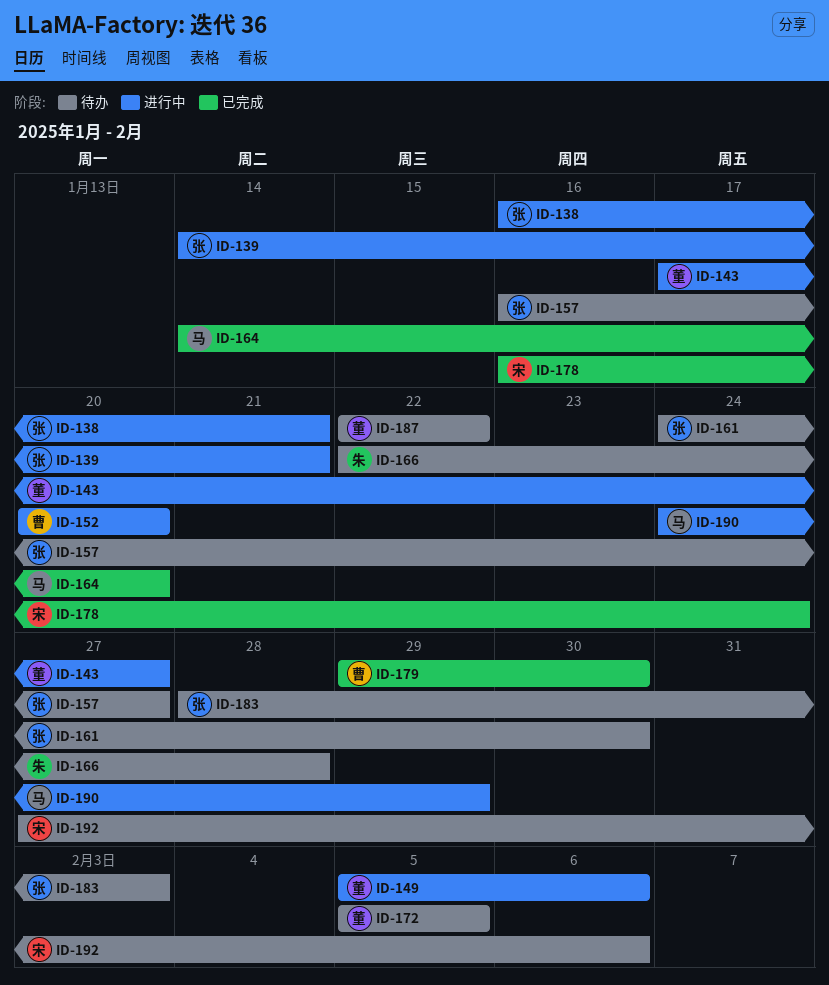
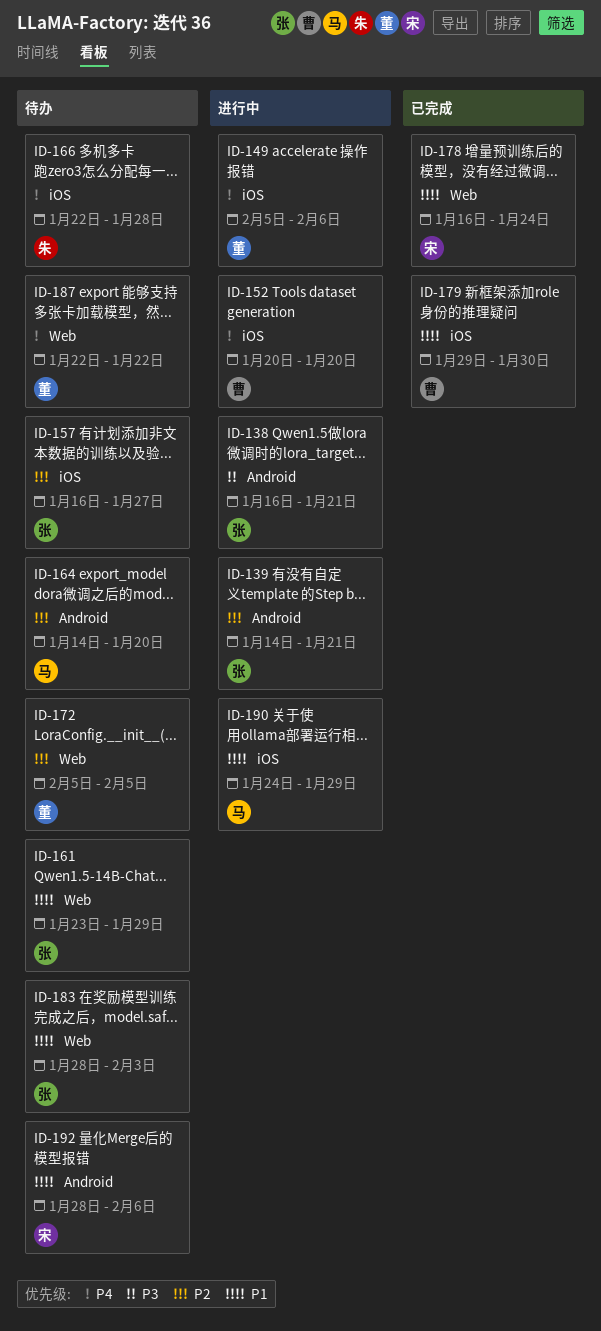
ID-143: present -> none
ID-161, start: Jan 24 -> Jan 23
ID-161, due: Jan 30 -> Jan 29
ID-164, status: 已完成 -> 待办
ID-192, start: Jan 27 -> Jan 28

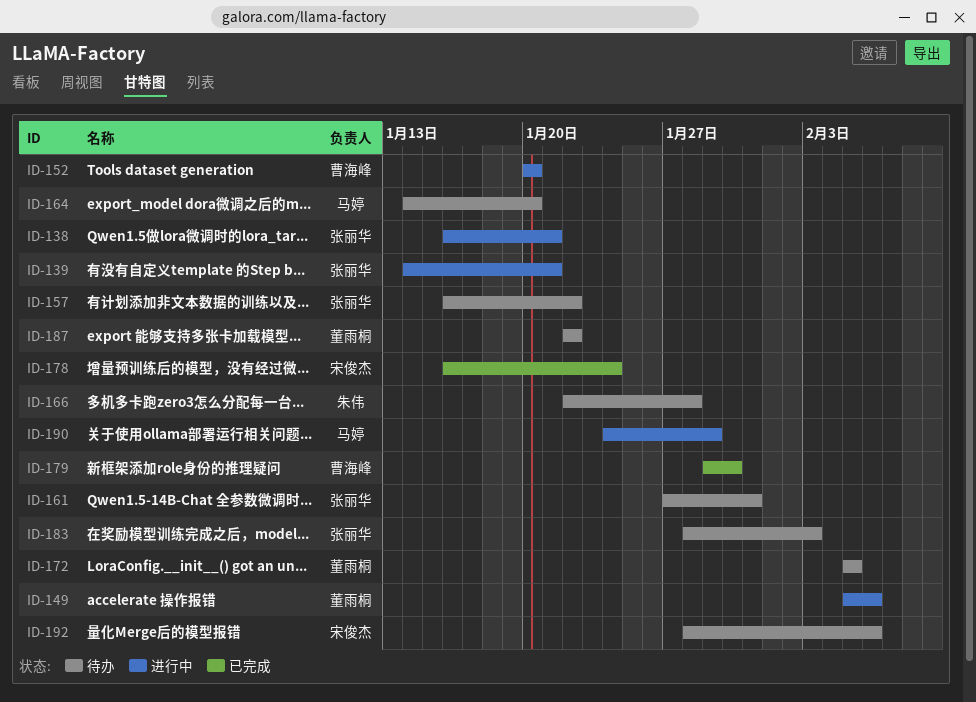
ID-157, due: Jan 27 -> Jan 22
ID-161, start: Jan 23 -> Jan 27
ID-161, due: Jan 29 -> Jan 31

